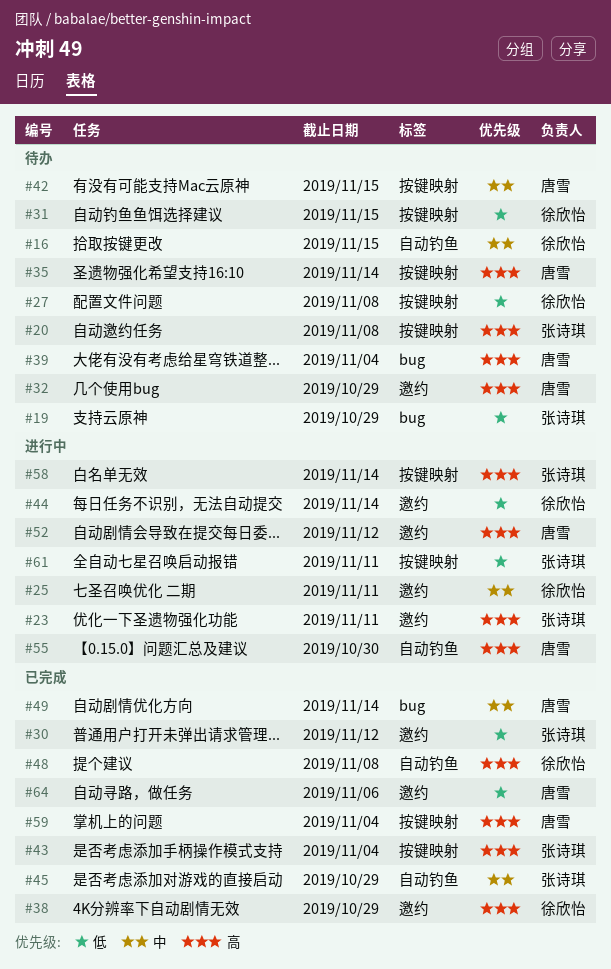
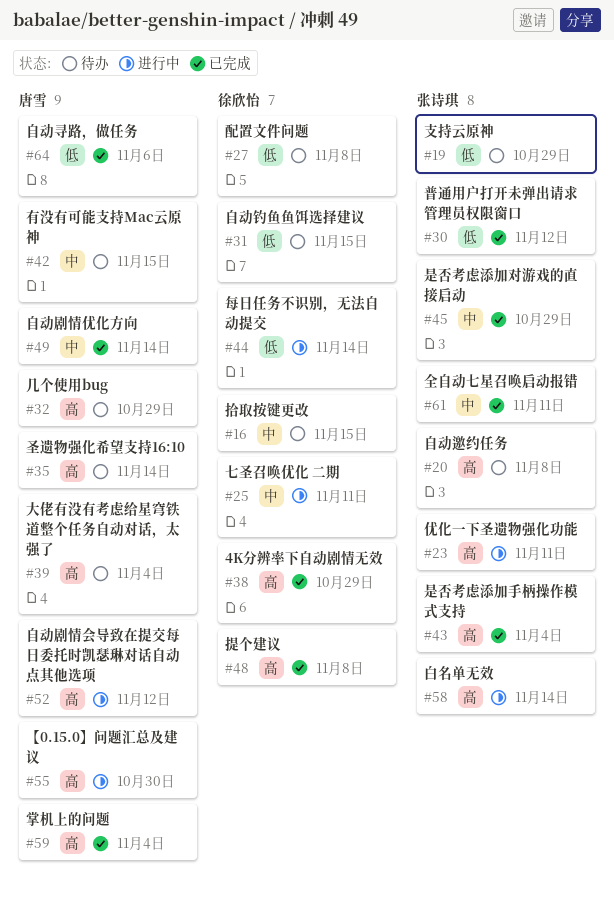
#61, status: 进行中 -> 已完成
#61, priority: 低 -> 中

